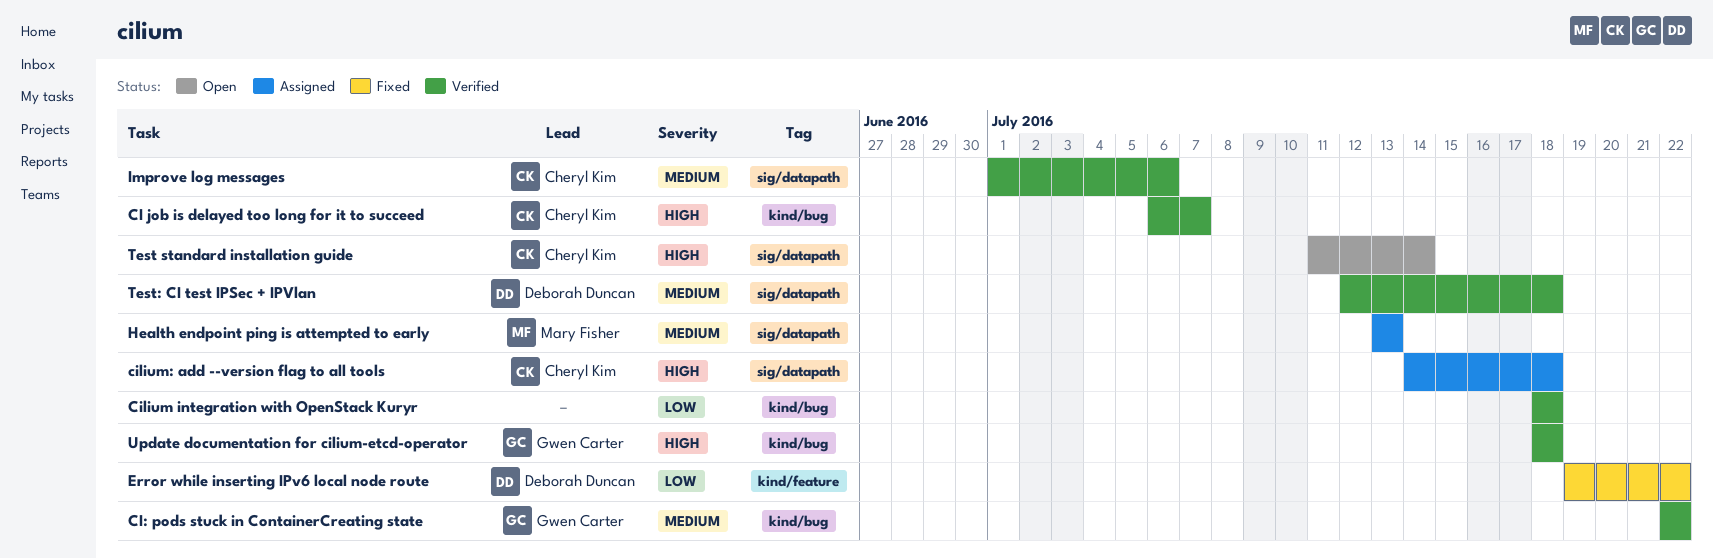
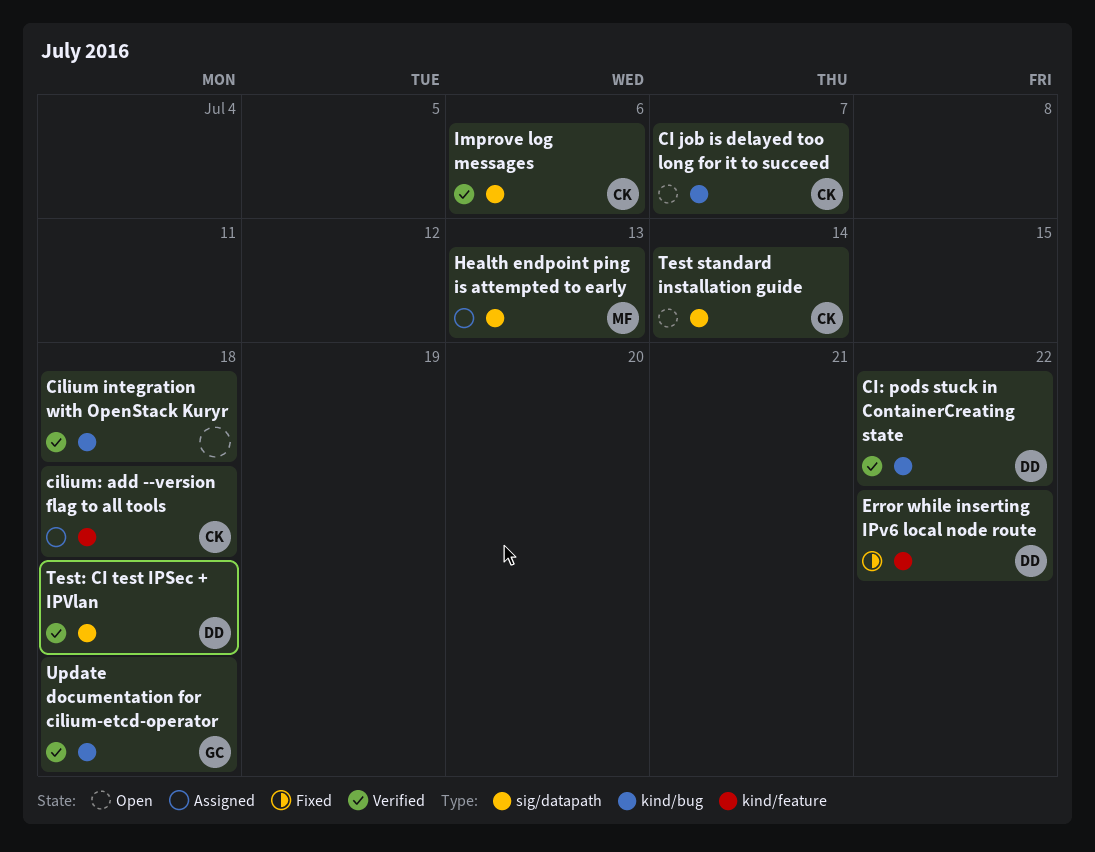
CI job is delayed too long for it to succeed, status: Verified -> Open
CI: pods stuck in ContainerCreating state, owner: Gwen Carter -> Deborah Duncan
cilium: add --version flag to all tools, label: sig/datapath -> kind/feature

